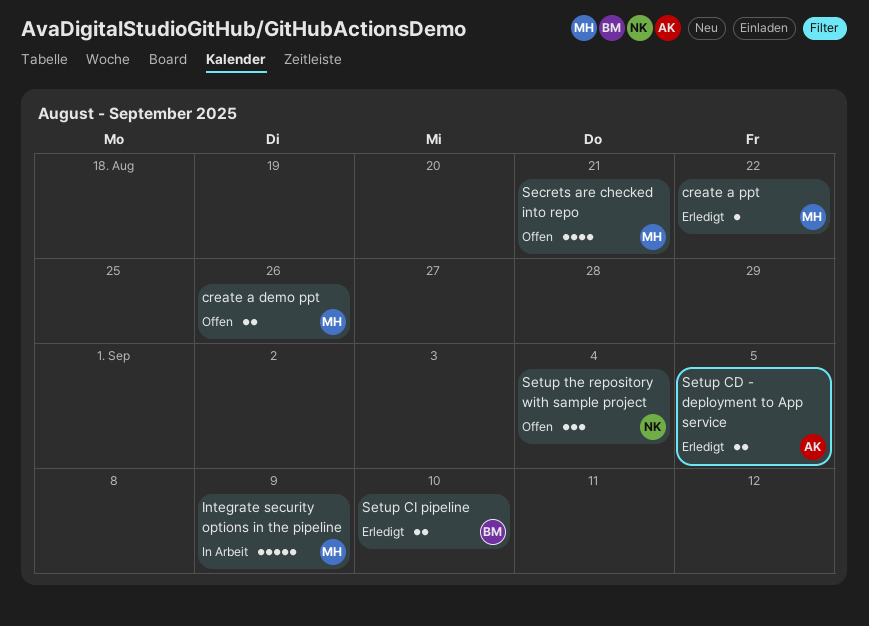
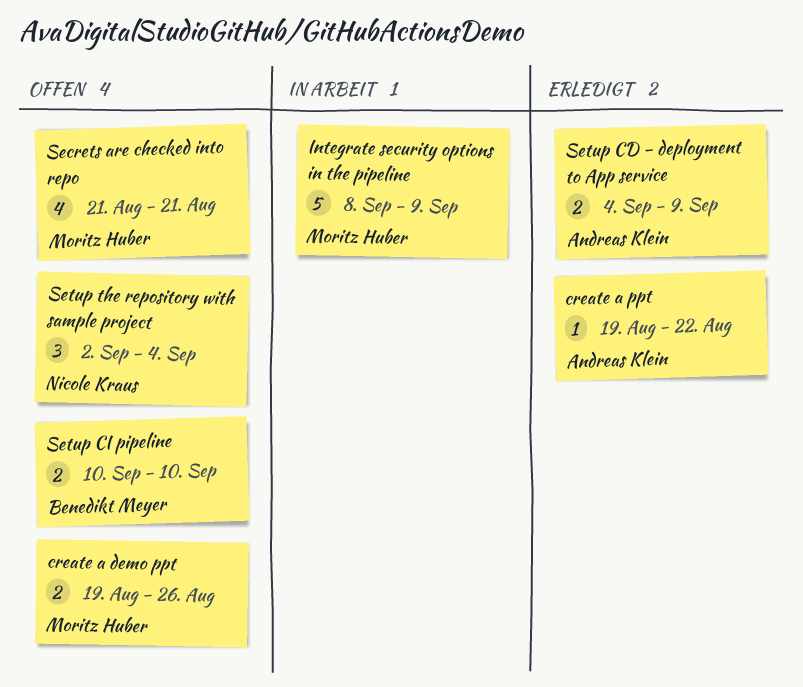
create a ppt, owner: Moritz Huber -> Andreas Klein
Setup CD - deployment to App service, due: Sep 5 -> Sep 9
Setup CI pipeline, status: Erledigt -> Offen

